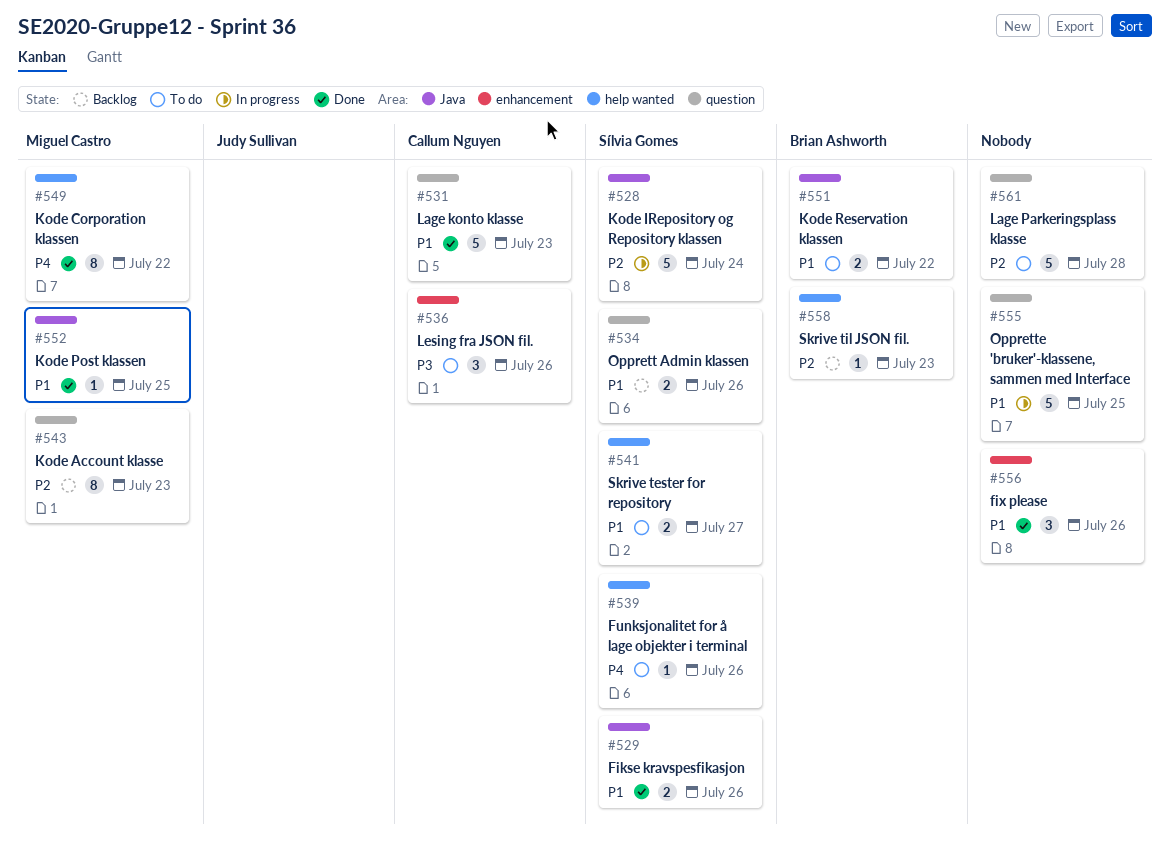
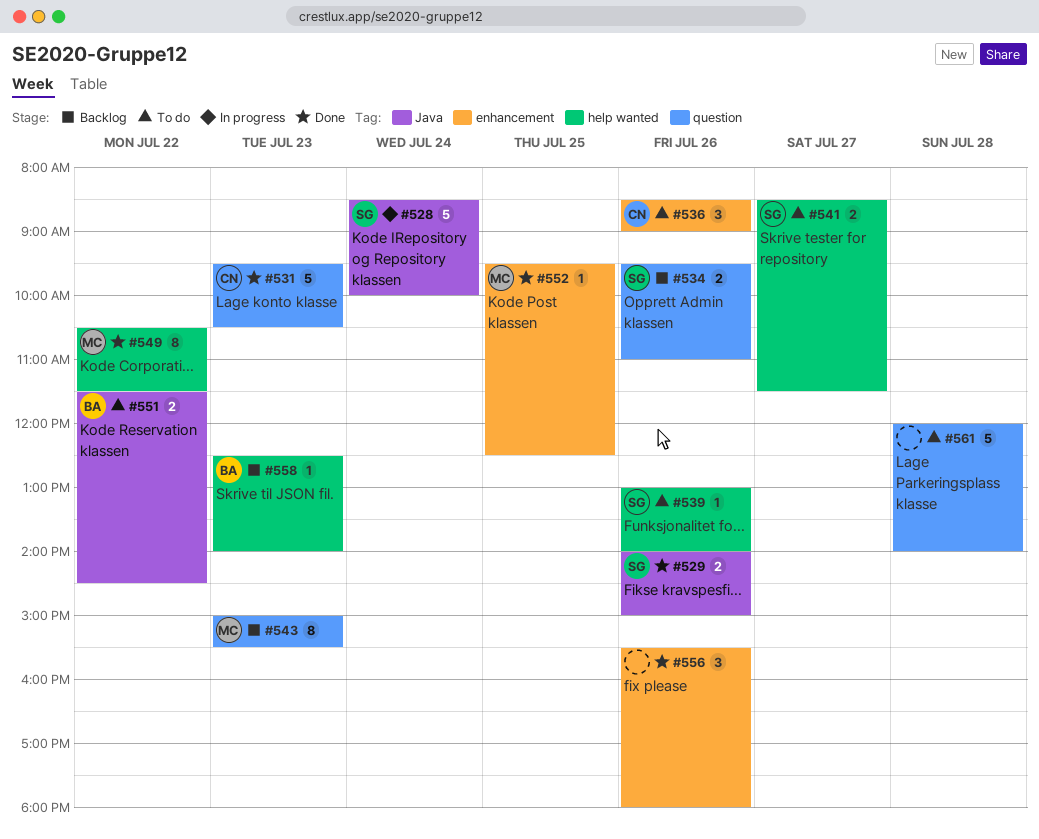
#552, label: Java -> enhancement
#555: present -> none

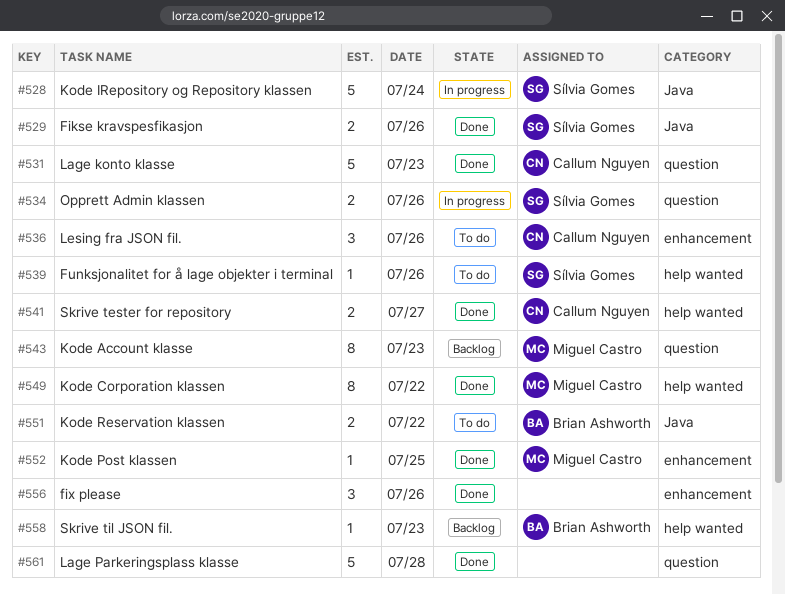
#534, status: Backlog -> In progress
#541, status: To do -> Done
#541, owner: Sílvia Gomes -> Callum Nguyen
#561, status: To do -> Done

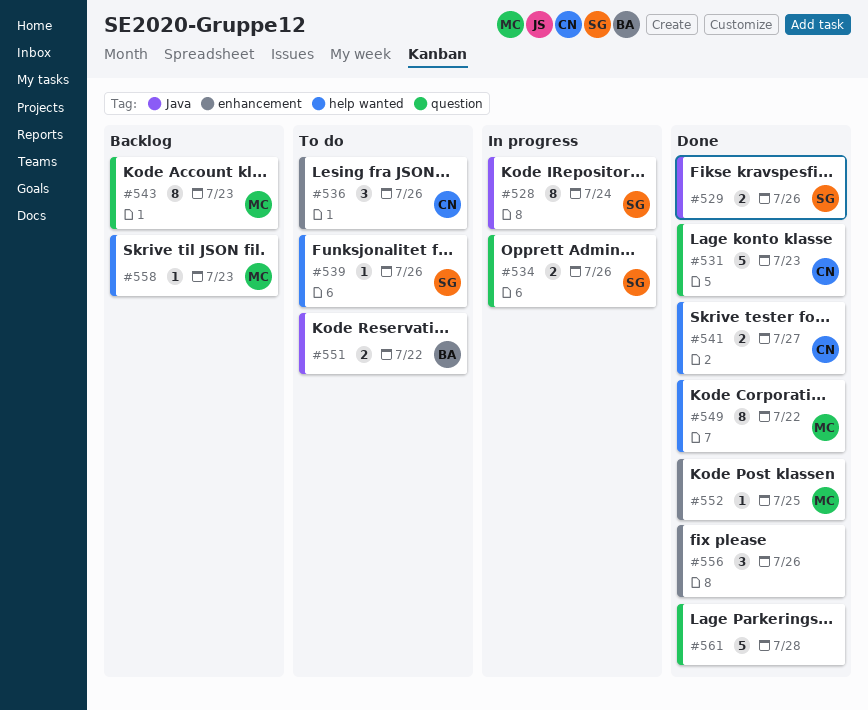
#528, estimate: 5 -> 8
#558, owner: Brian Ashworth -> Miguel Castro

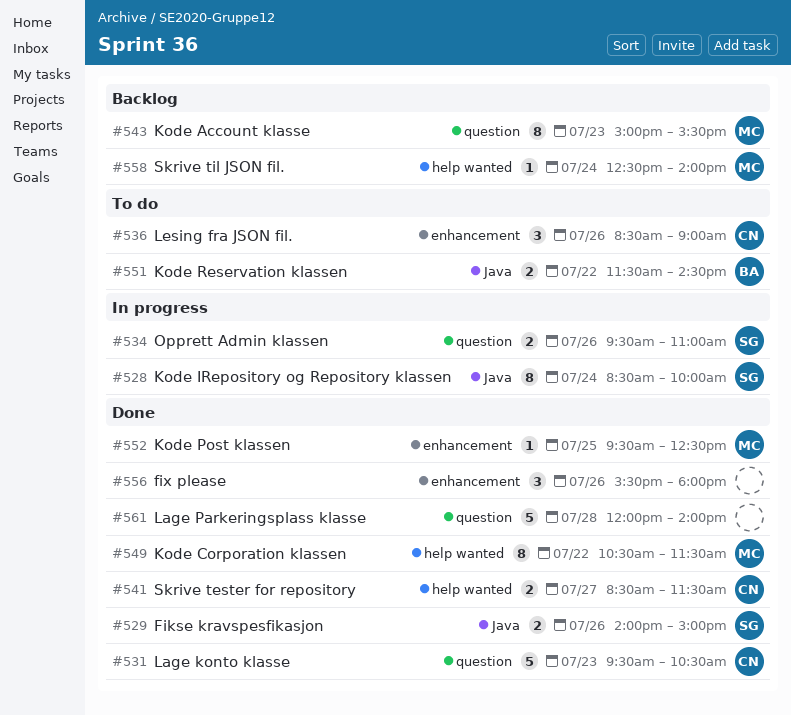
#539: present -> none
#558, day: Jul 23 -> Jul 24

